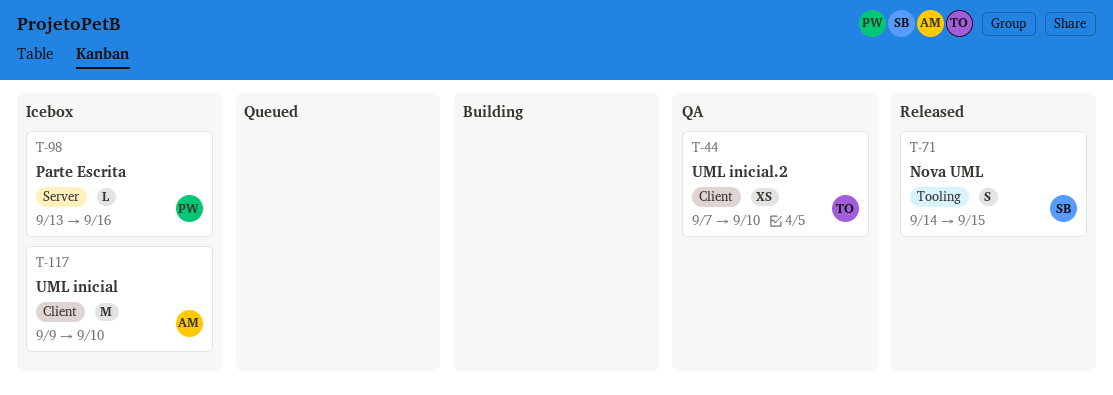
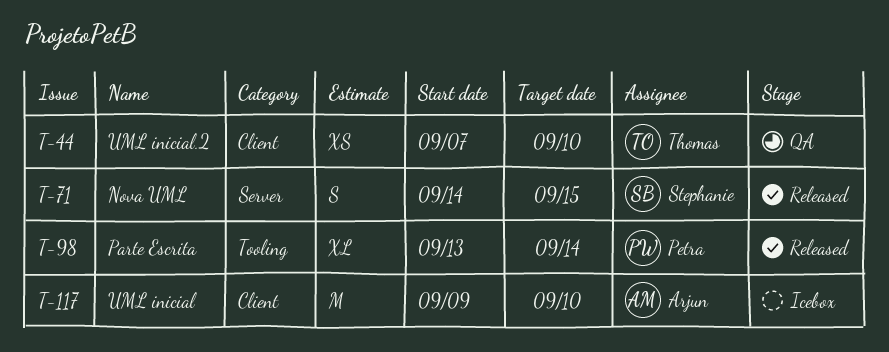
T-71, label: Tooling -> Server
T-98, status: Icebox -> Released
T-98, label: Server -> Tooling
T-98, estimate: L -> XL
T-98, due: Sep 16 -> Sep 14

